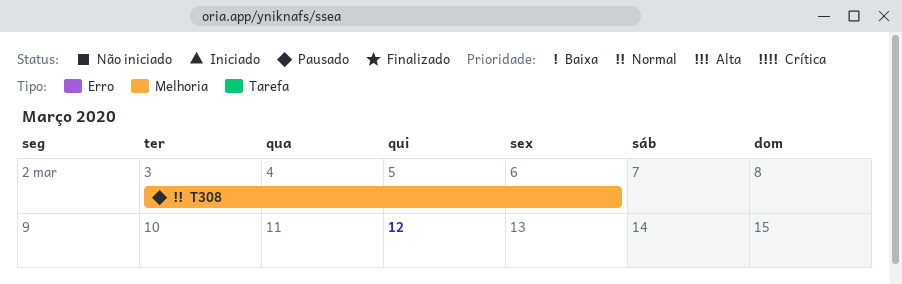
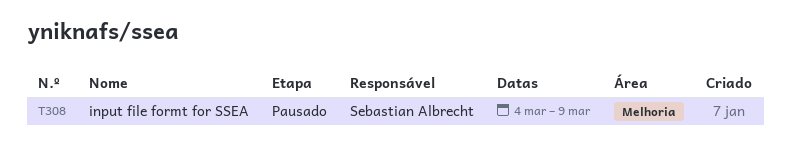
T308, start: Mar 3 -> Mar 4
T308, due: Mar 6 -> Mar 9

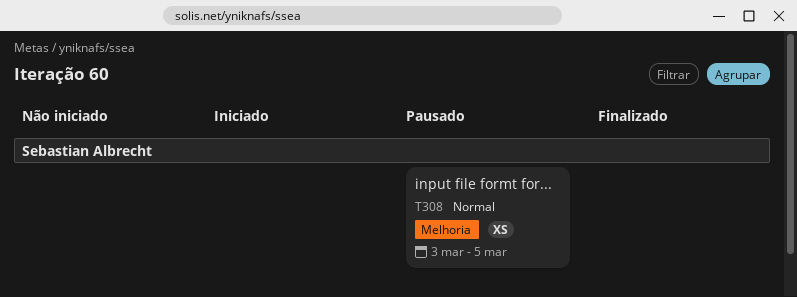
T308, start: Mar 4 -> Mar 3
T308, due: Mar 9 -> Mar 5

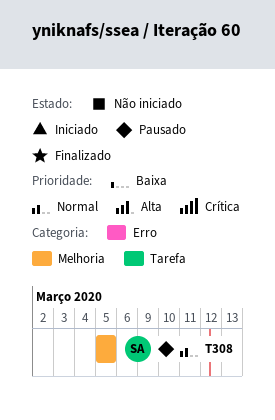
T308, start: Mar 3 -> Mar 5

